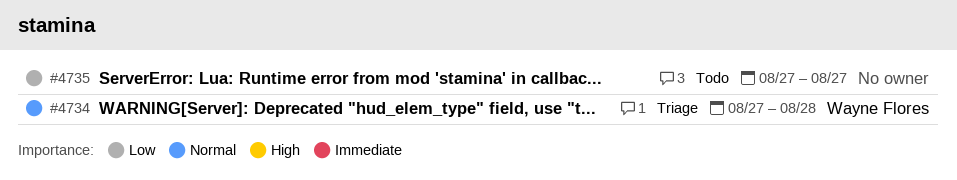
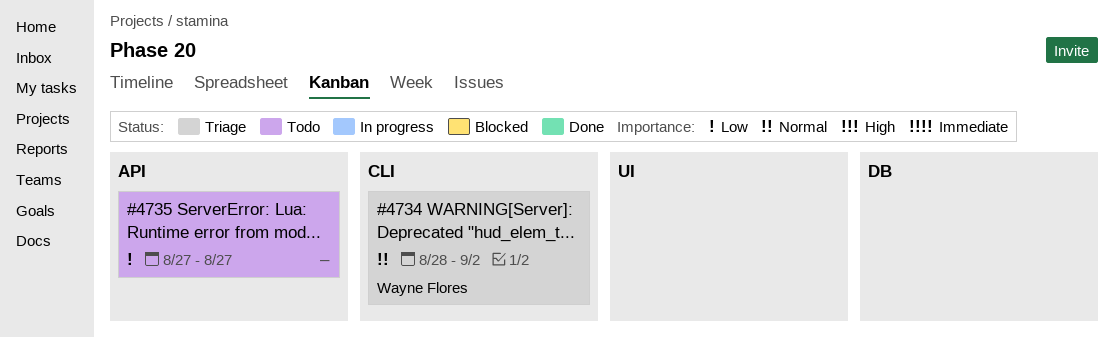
#4734, start: Aug 27 -> Aug 28
#4734, due: Aug 28 -> Sep 2

